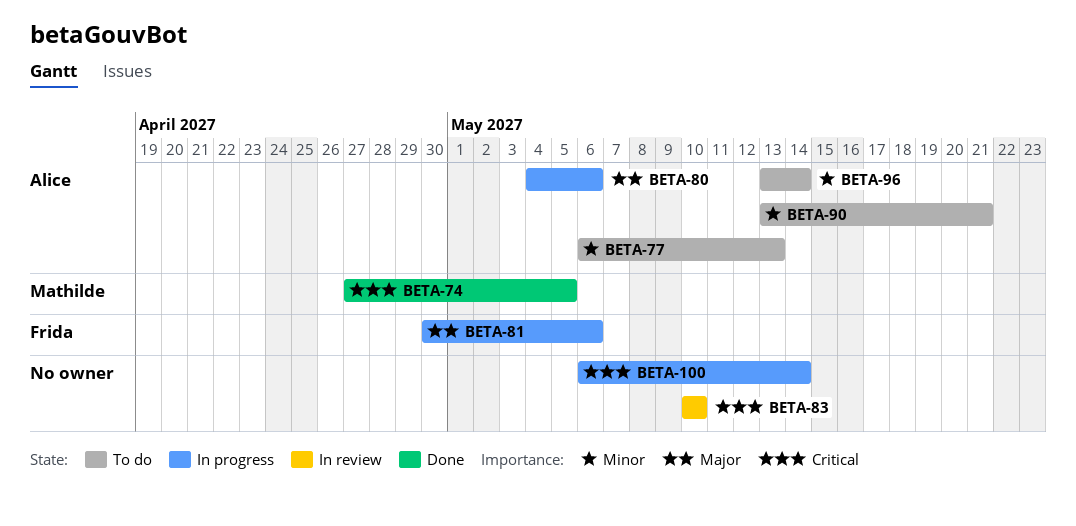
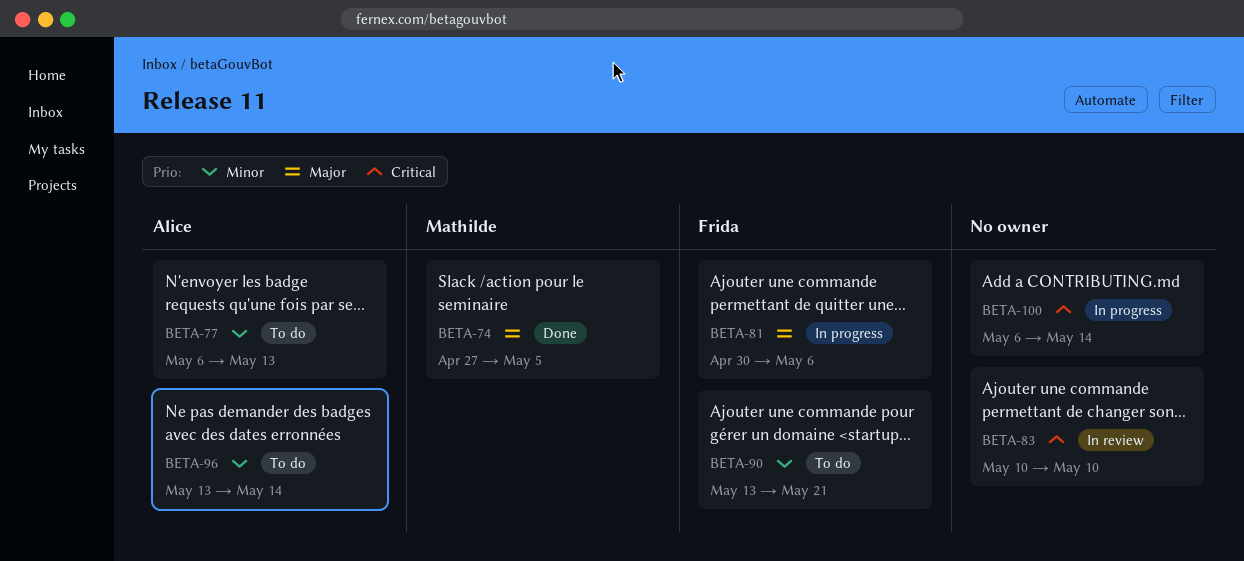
BETA-74, priority: Critical -> Major
BETA-80: present -> none
BETA-90, owner: Alice -> Frida

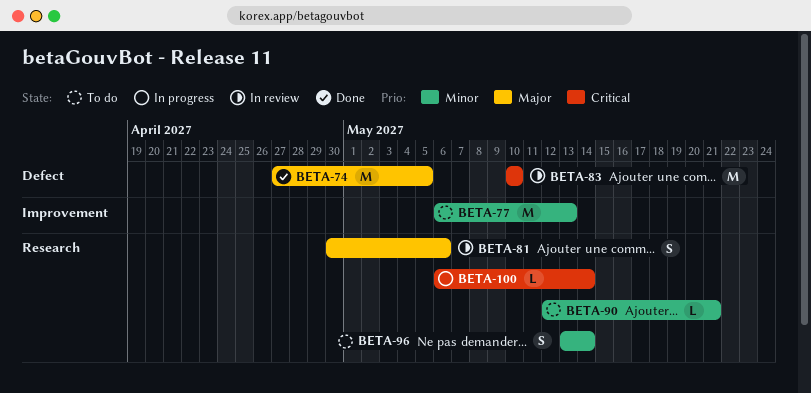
BETA-81, status: In progress -> In review
BETA-90, start: May 13 -> May 12

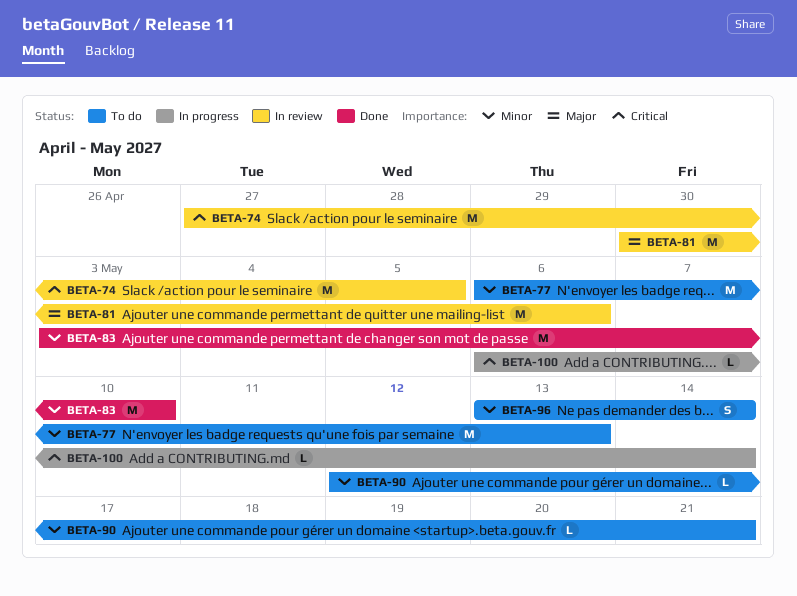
BETA-74, status: Done -> In review
BETA-74, priority: Major -> Critical
BETA-81, estimate: S -> M
BETA-83, status: In review -> Done
BETA-83, priority: Critical -> Minor
BETA-83, start: May 10 -> May 3

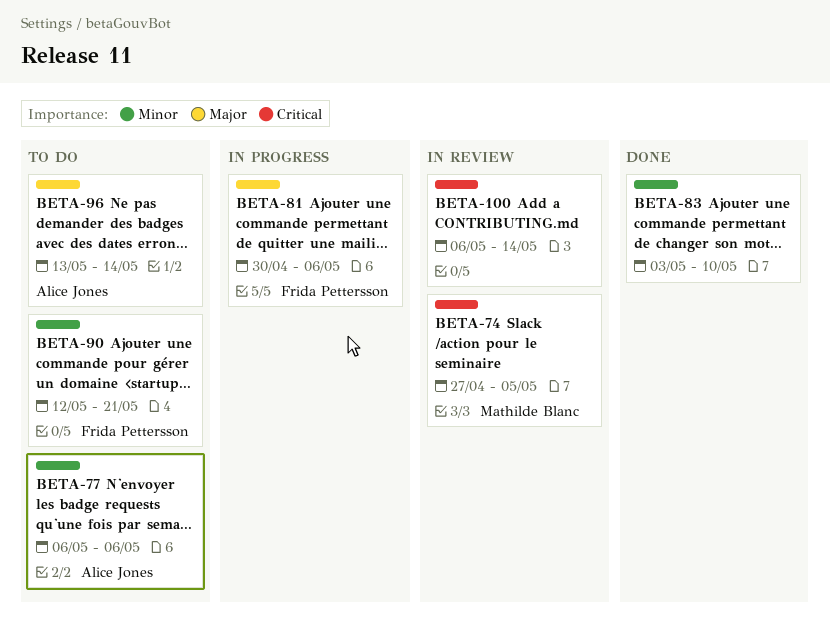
BETA-77, due: May 13 -> May 6
BETA-81, status: In review -> In progress
BETA-96, priority: Minor -> Major
BETA-100, status: In progress -> In review

